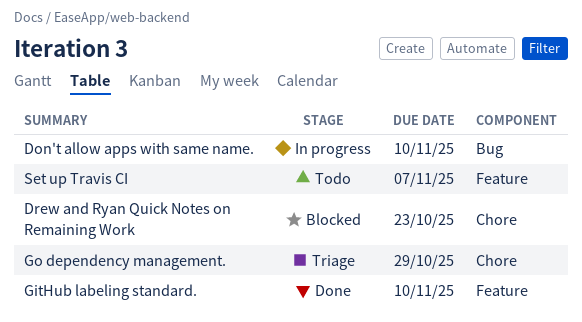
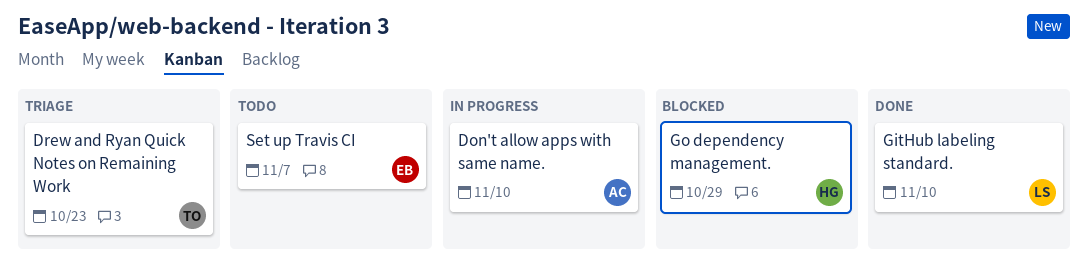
Drew and Ryan Quick Notes on Remaining Work, status: Blocked -> Triage
Go dependency management., status: Triage -> Blocked

